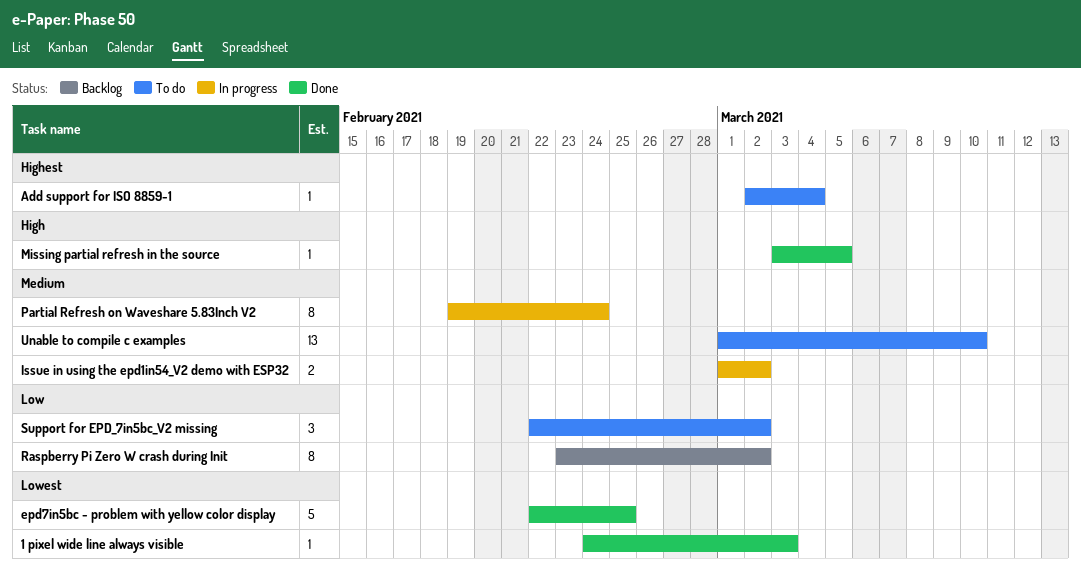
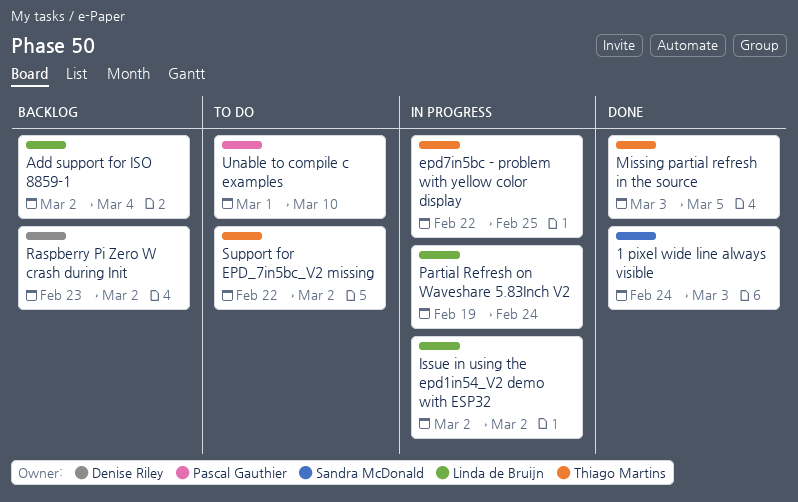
Add support for ISO 8859-1, status: To do -> Backlog
epd7in5bc - problem with yellow color display, status: Done -> In progress
Issue in using the epd1in54_V2 demo with ESP32, start: Mar 1 -> Mar 2

